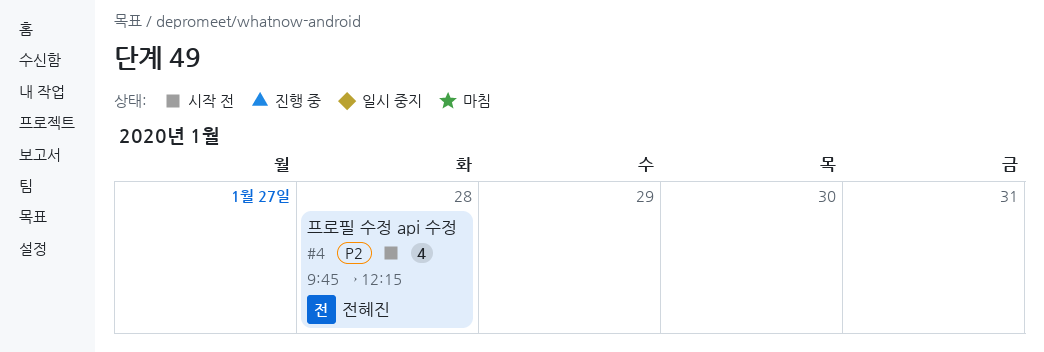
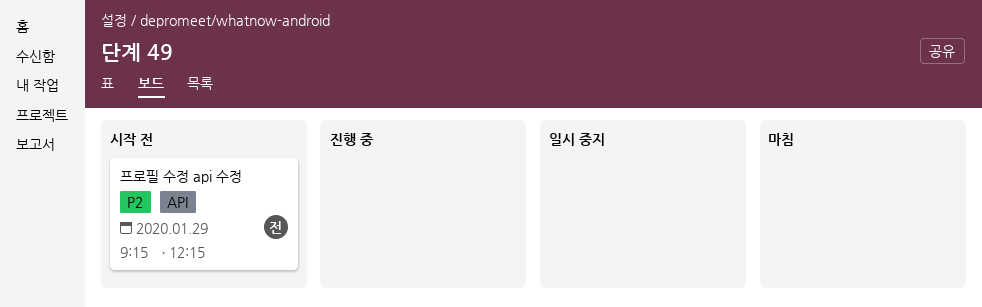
프로필 수정 api 수정, day: Jan 28 -> Jan 29
프로필 수정 api 수정, begins: 09:45 -> 09:15

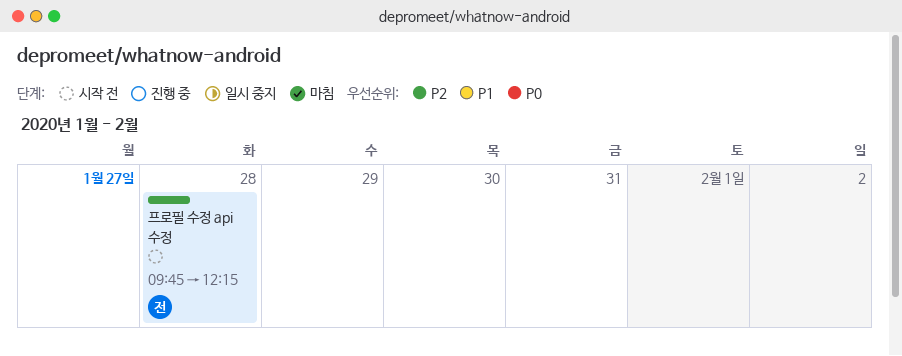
프로필 수정 api 수정, day: Jan 29 -> Jan 28
프로필 수정 api 수정, begins: 09:15 -> 09:45

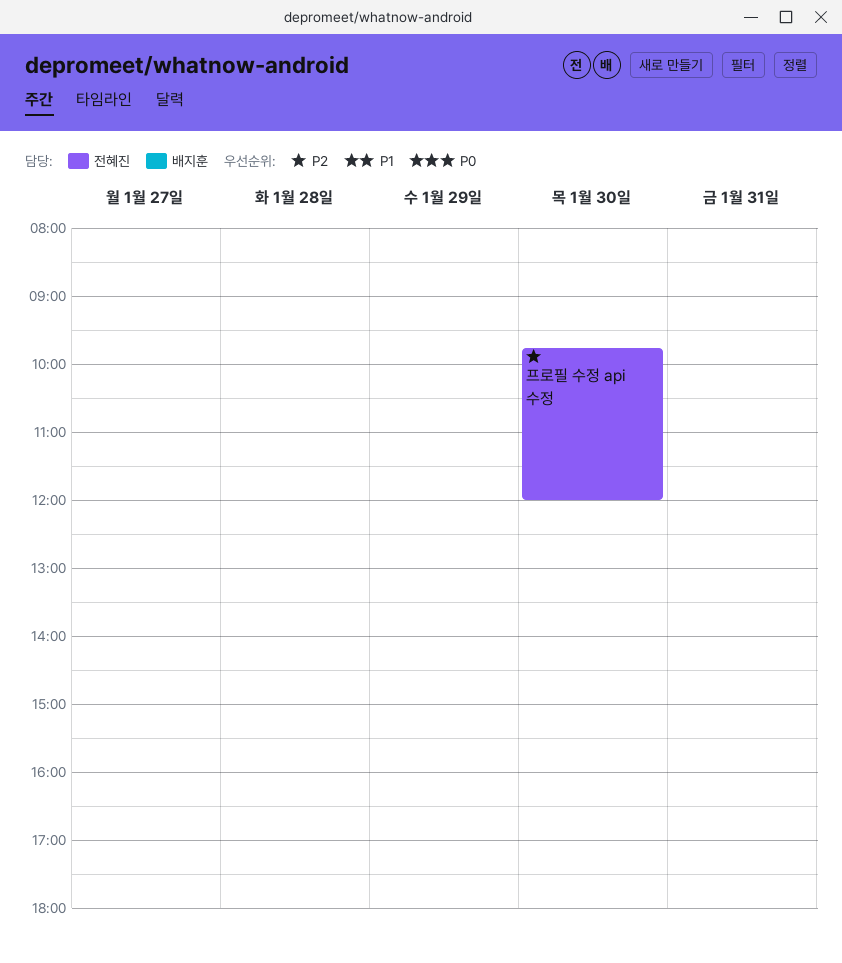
프로필 수정 api 수정, day: Jan 28 -> Jan 30
프로필 수정 api 수정, ends: 12:15 -> 12:00

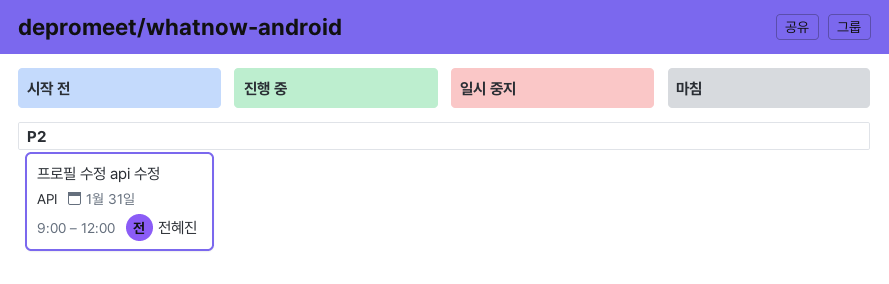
프로필 수정 api 수정, day: Jan 30 -> Jan 31
프로필 수정 api 수정, begins: 09:45 -> 09:00

